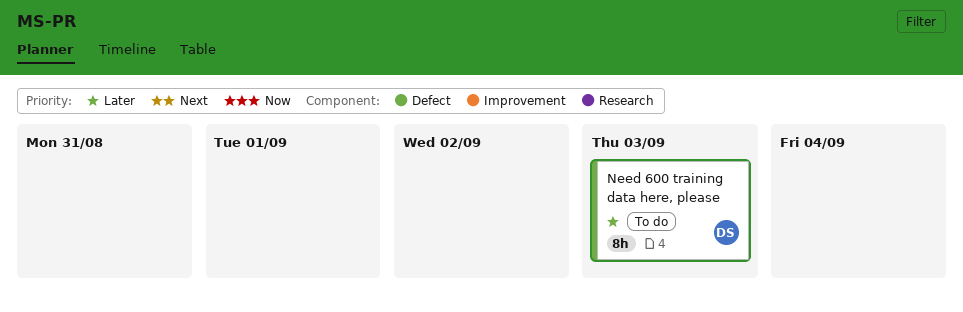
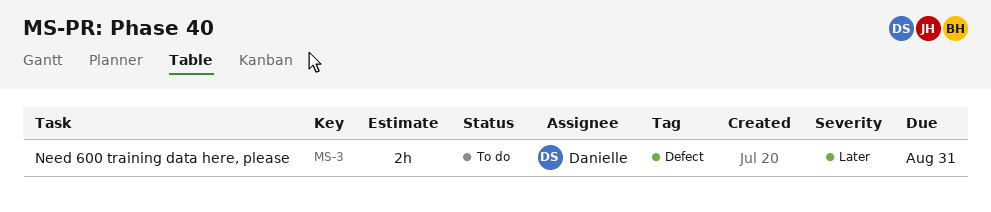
Need 600 training data here, please, estimate: 8h -> 2h
Need 600 training data here, please, due: Sep 3 -> Aug 31

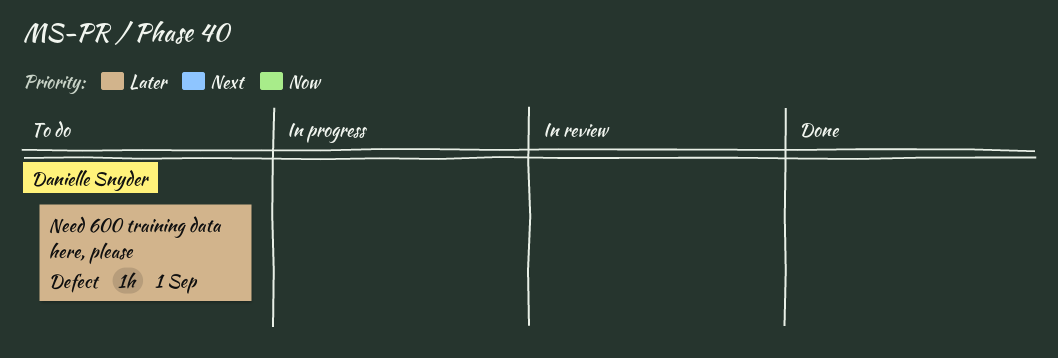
Need 600 training data here, please, estimate: 2h -> 1h
Need 600 training data here, please, due: Aug 31 -> Sep 1

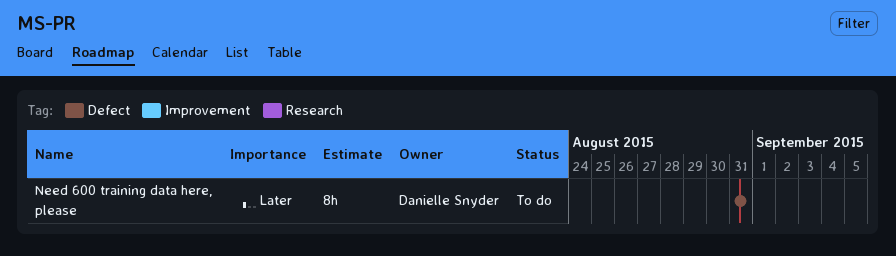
Need 600 training data here, please, estimate: 1h -> 8h
Need 600 training data here, please, due: Sep 1 -> Aug 31

